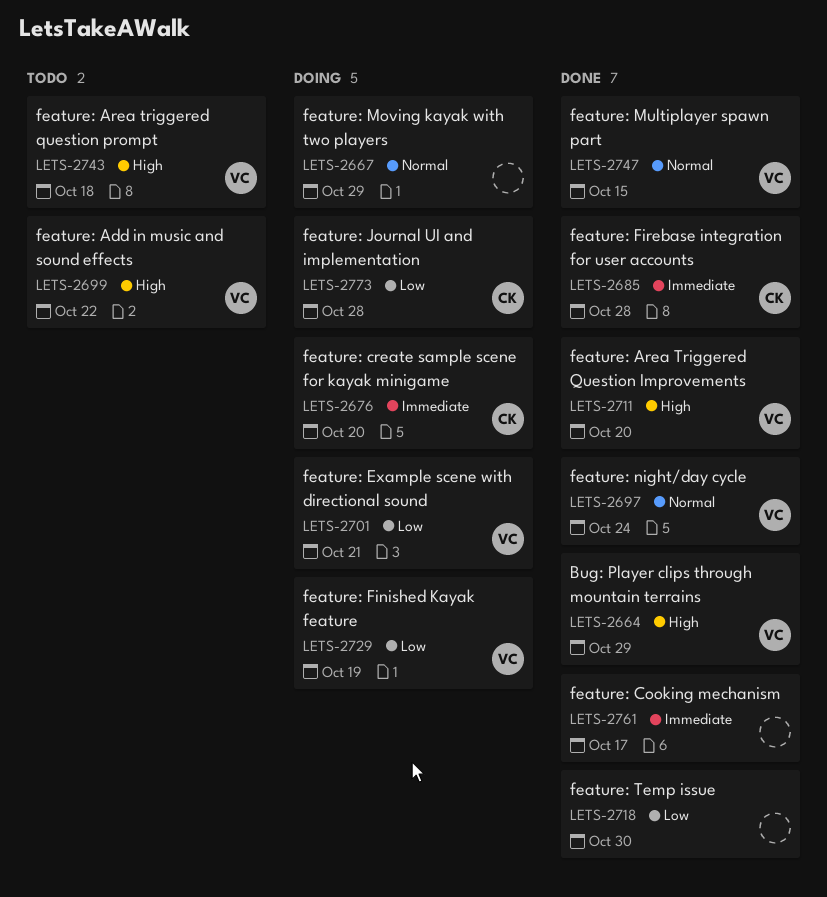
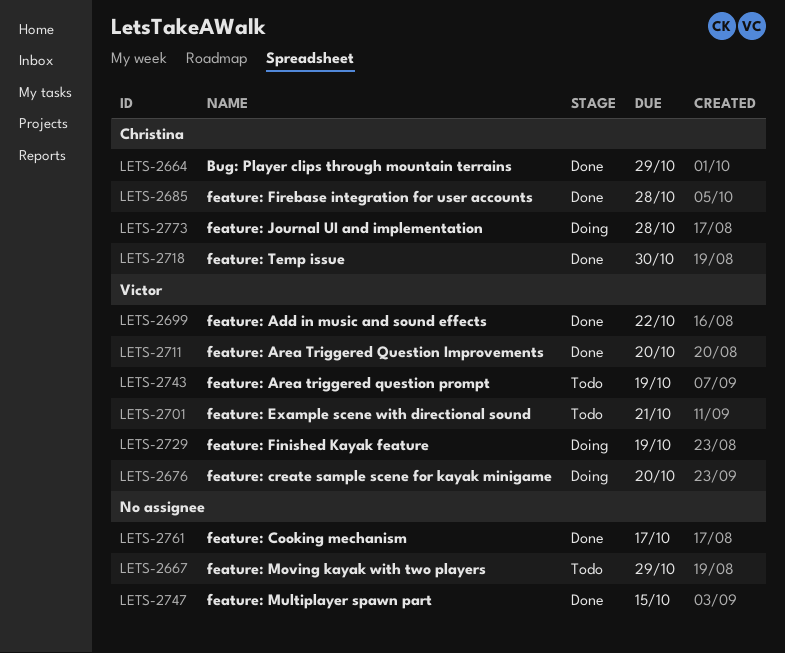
LETS-2664, owner: Victor -> Christina
LETS-2667, status: Doing -> Todo
LETS-2676, owner: Christina -> Victor
LETS-2697: present -> none
LETS-2699, status: Todo -> Done
LETS-2701, status: Doing -> Todo
LETS-2718, owner: none -> Christina
LETS-2743, due: Oct 18 -> Oct 19
LETS-2747, owner: Victor -> none

